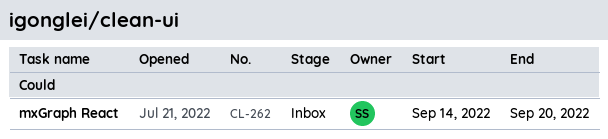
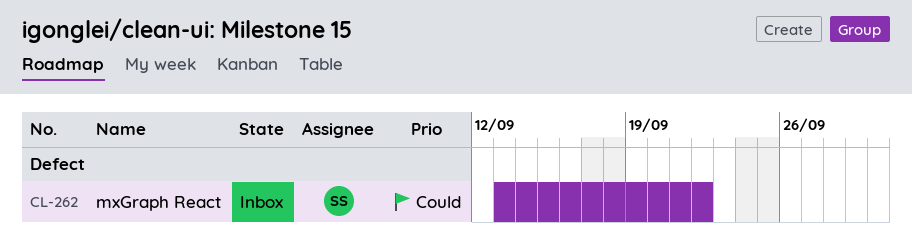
CL-262, start: Sep 14 -> Sep 13
CL-262, due: Sep 20 -> Sep 22

